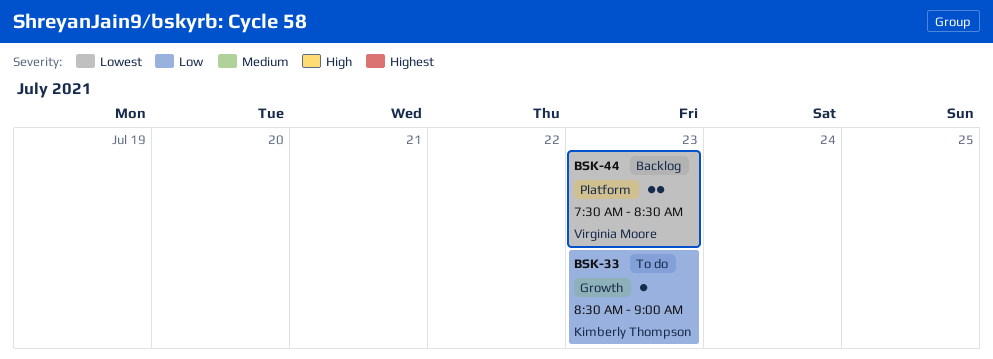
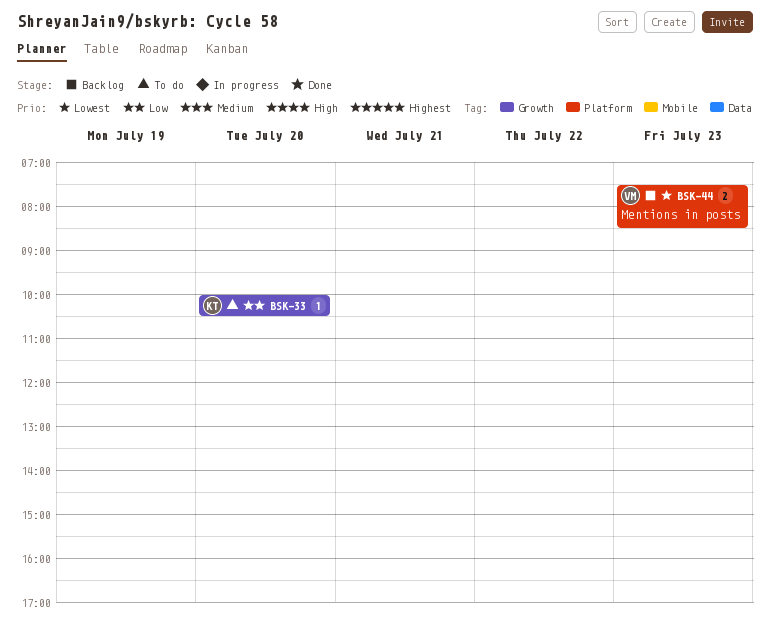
BSK-33, day: Jul 23 -> Jul 20
BSK-33, begins: 08:30 -> 10:00
BSK-33, ends: 09:00 -> 10:30

